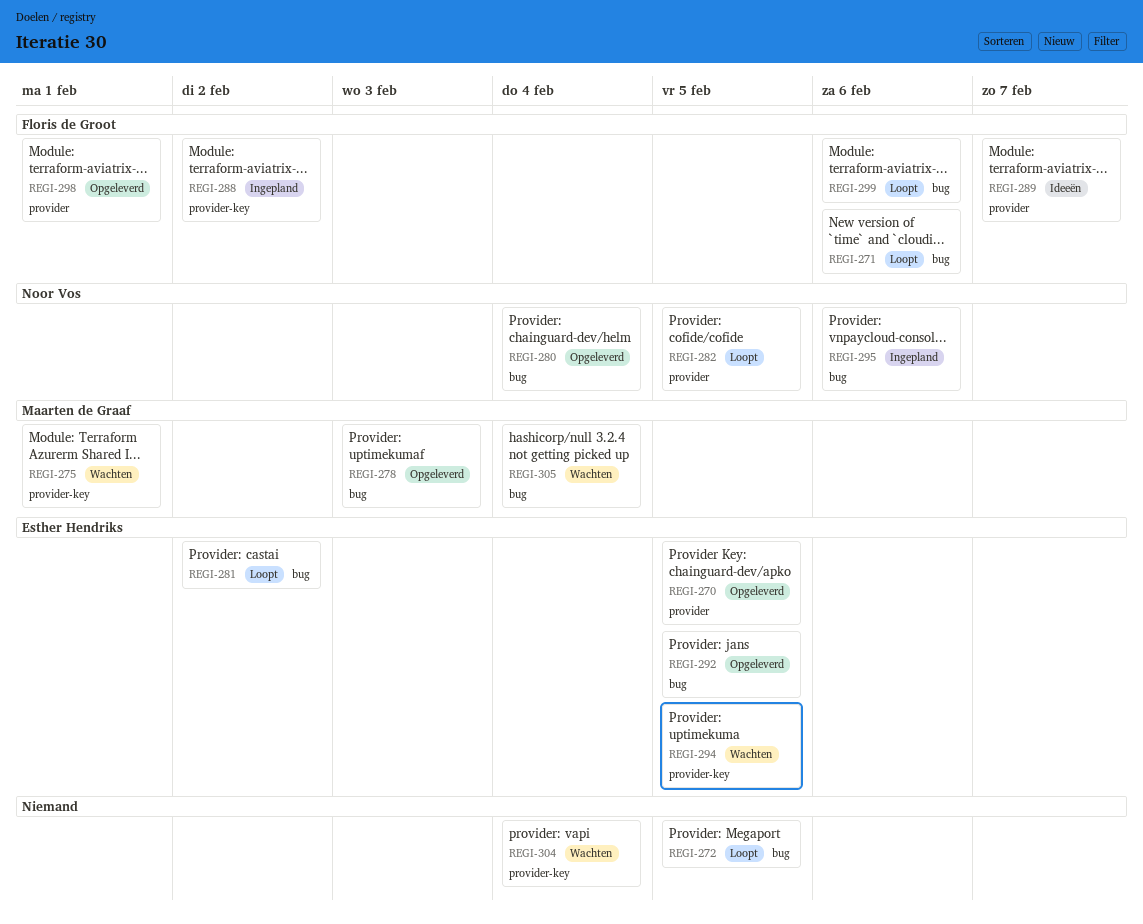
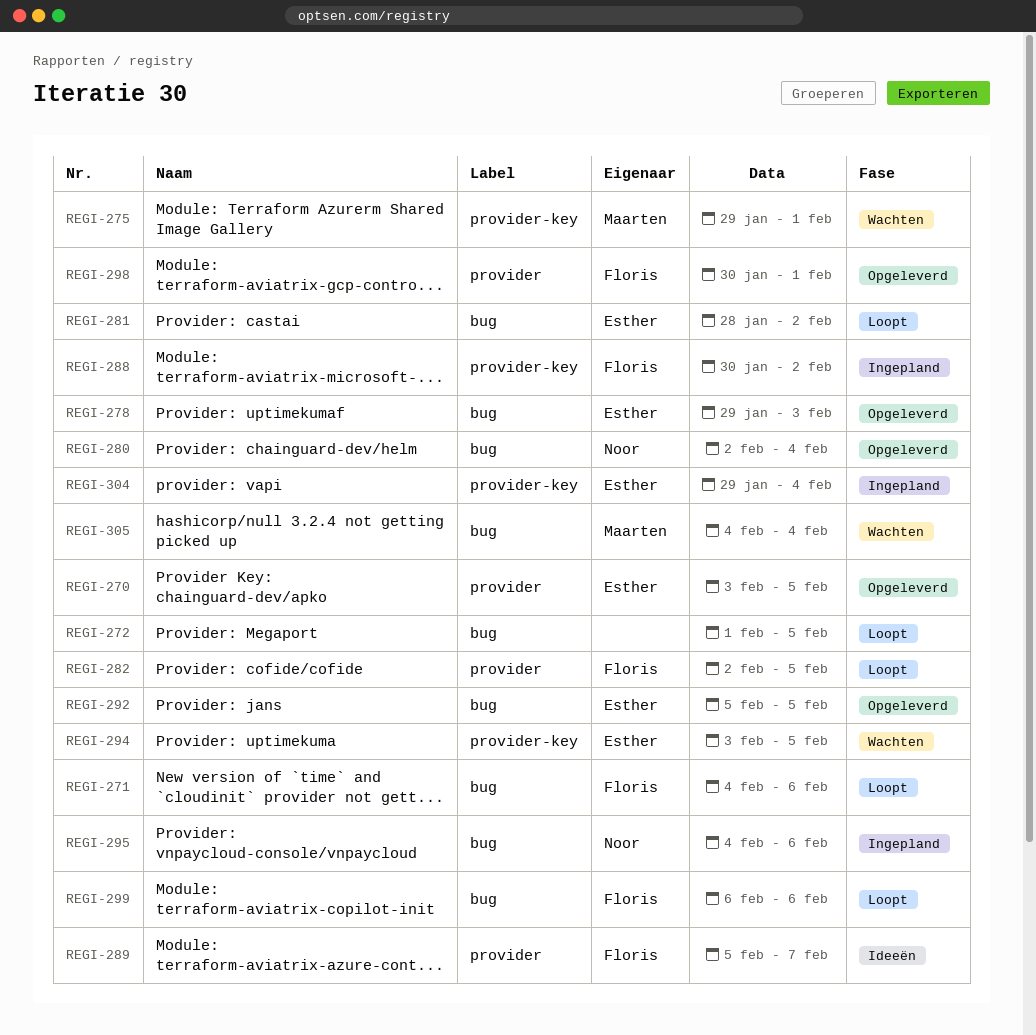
REGI-278, owner: Maarten de Graaf -> Esther Hendriks
REGI-282, owner: Noor Vos -> Floris de Groot
REGI-304, status: Wachten -> Ingepland
REGI-304, owner: none -> Esther Hendriks

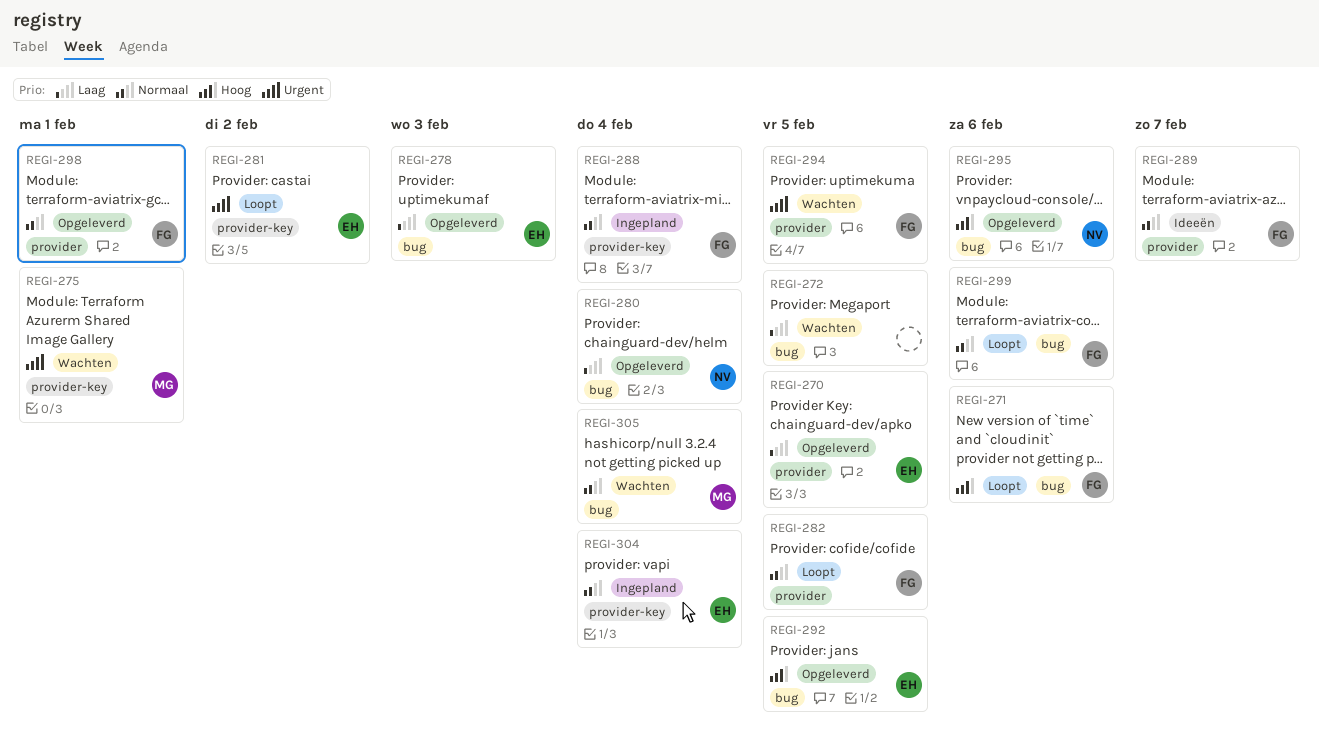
REGI-272, status: Loopt -> Wachten
REGI-281, label: bug -> provider-key
REGI-288, due: Feb 2 -> Feb 4
REGI-294, owner: Esther -> Floris
REGI-294, label: provider-key -> provider
REGI-295, status: Ingepland -> Opgeleverd

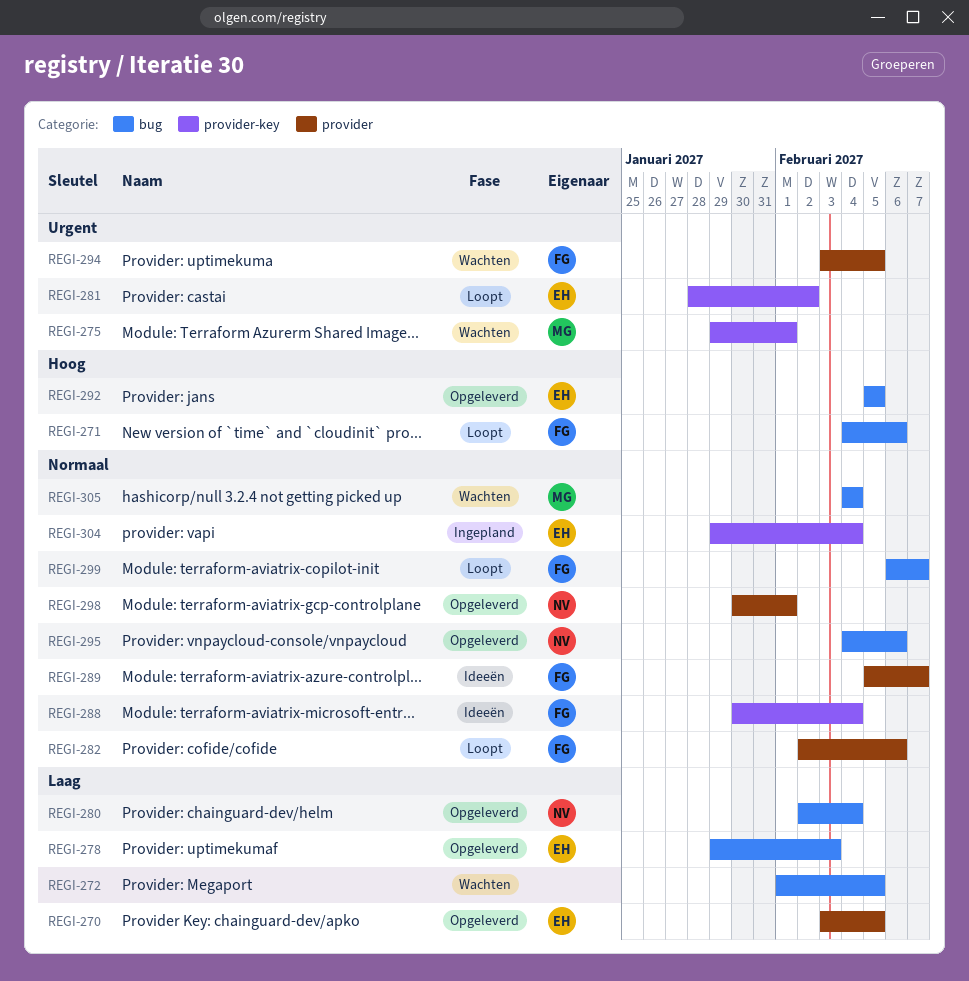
REGI-282, due: Feb 5 -> Feb 6
REGI-288, status: Ingepland -> Ideeën
REGI-295, priority: Hoog -> Normaal
REGI-298, owner: FG -> NV
REGI-299, due: Feb 6 -> Feb 7

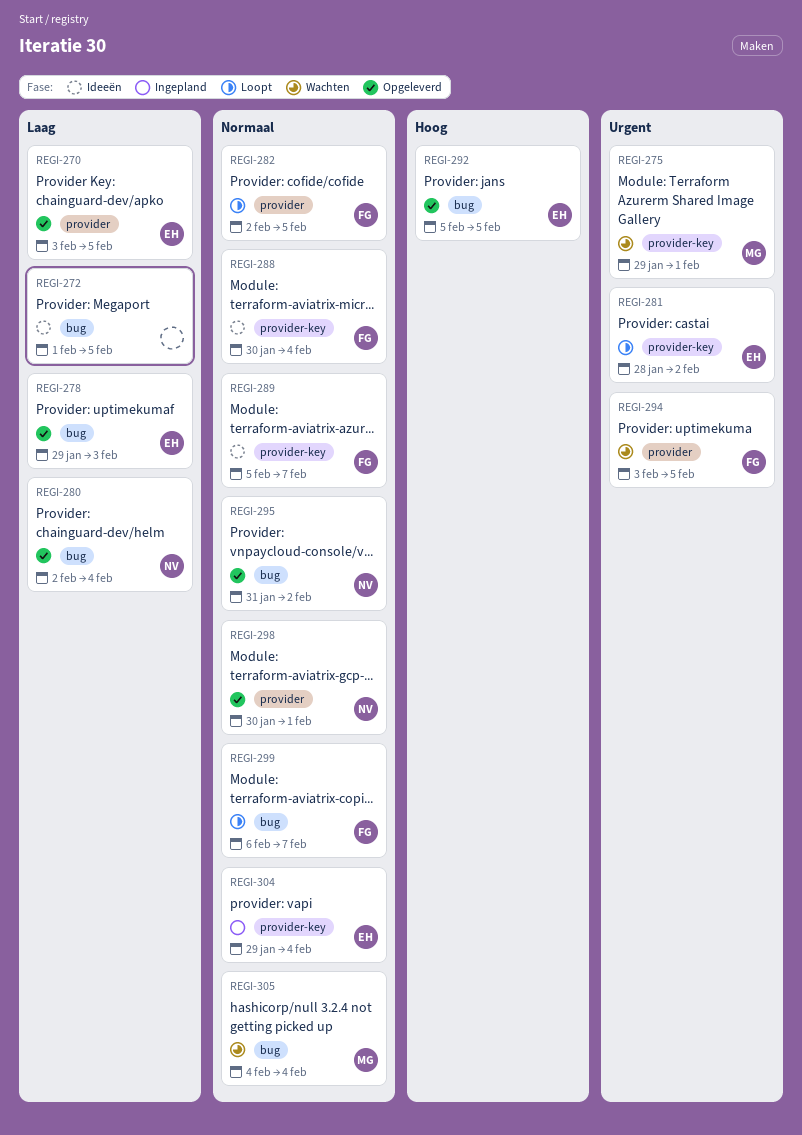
REGI-271: present -> none
REGI-272, status: Wachten -> Ideeën
REGI-282, due: Feb 6 -> Feb 5
REGI-289, label: provider -> provider-key
REGI-295, start: Feb 4 -> Jan 31
REGI-295, due: Feb 6 -> Feb 2

